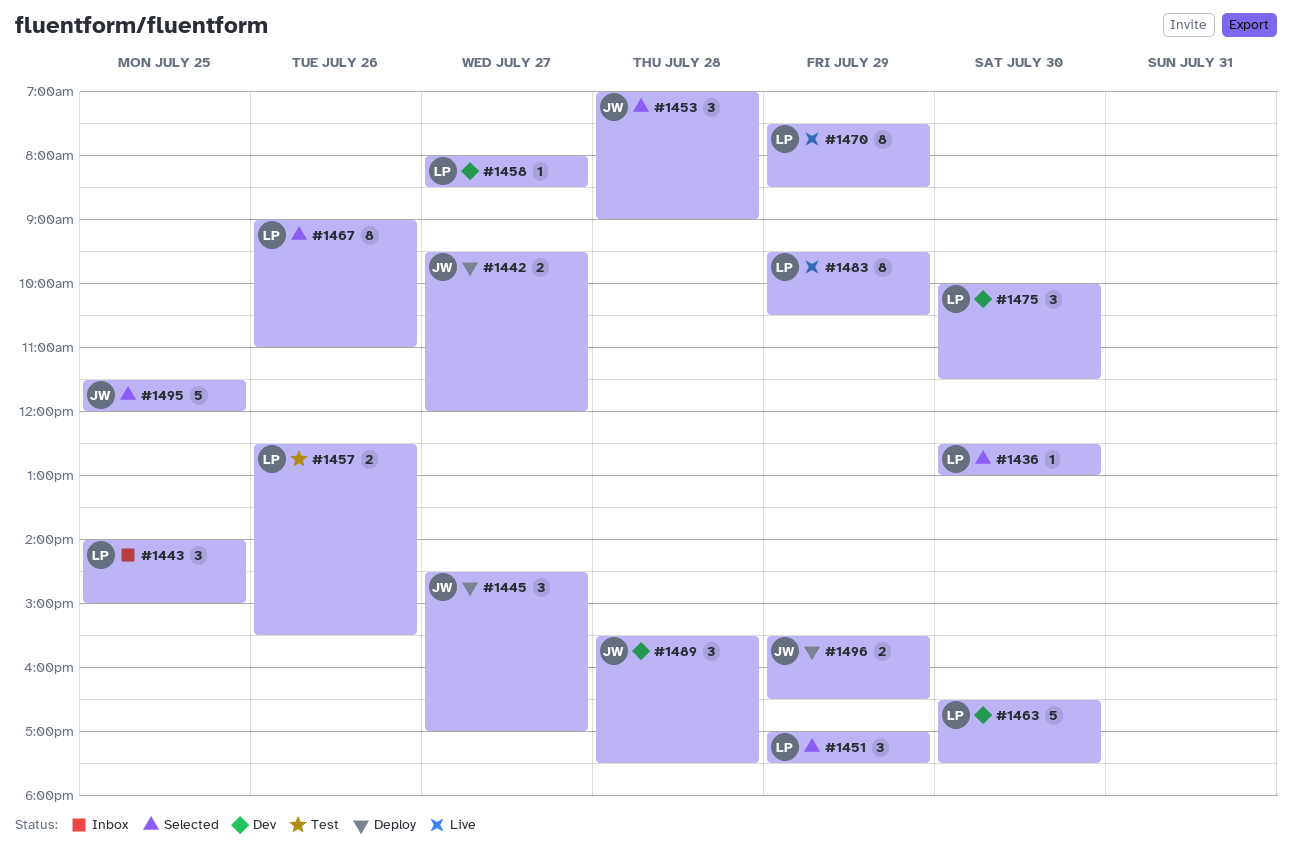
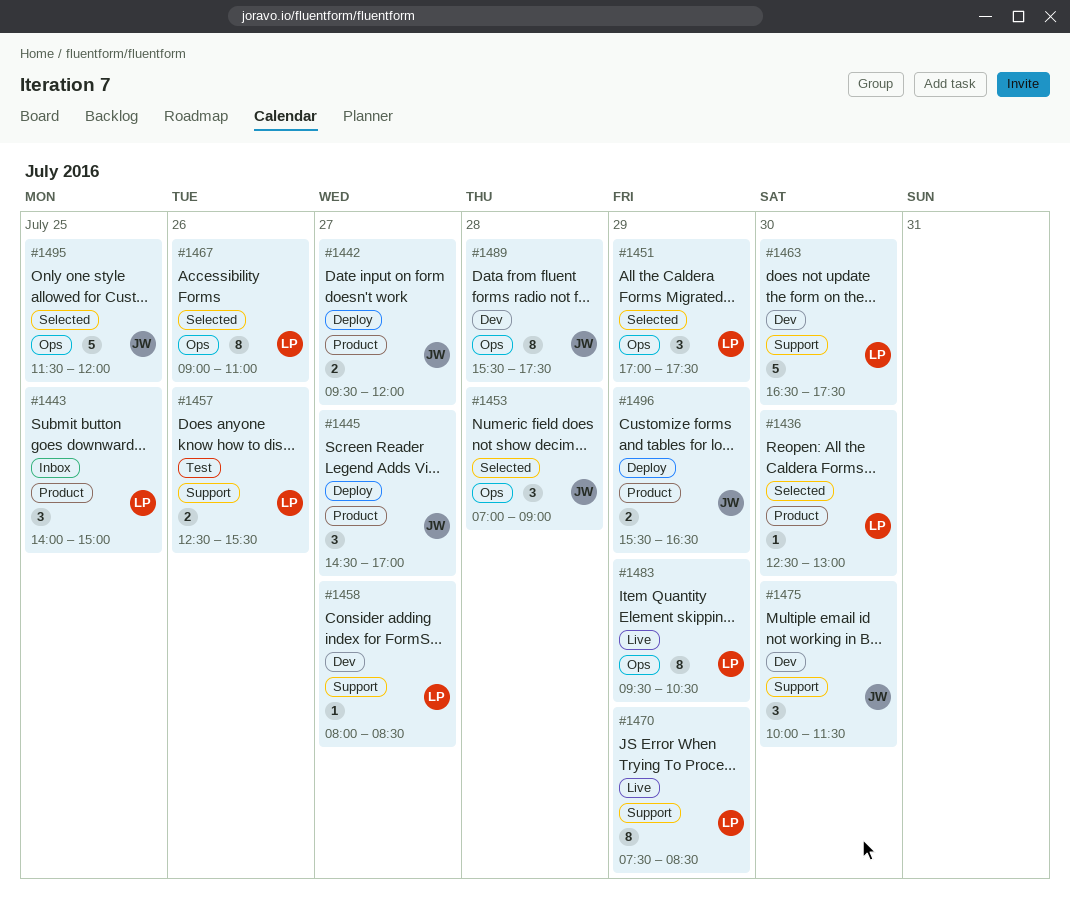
#1475, owner: LP -> JW
#1489, estimate: 3 -> 8

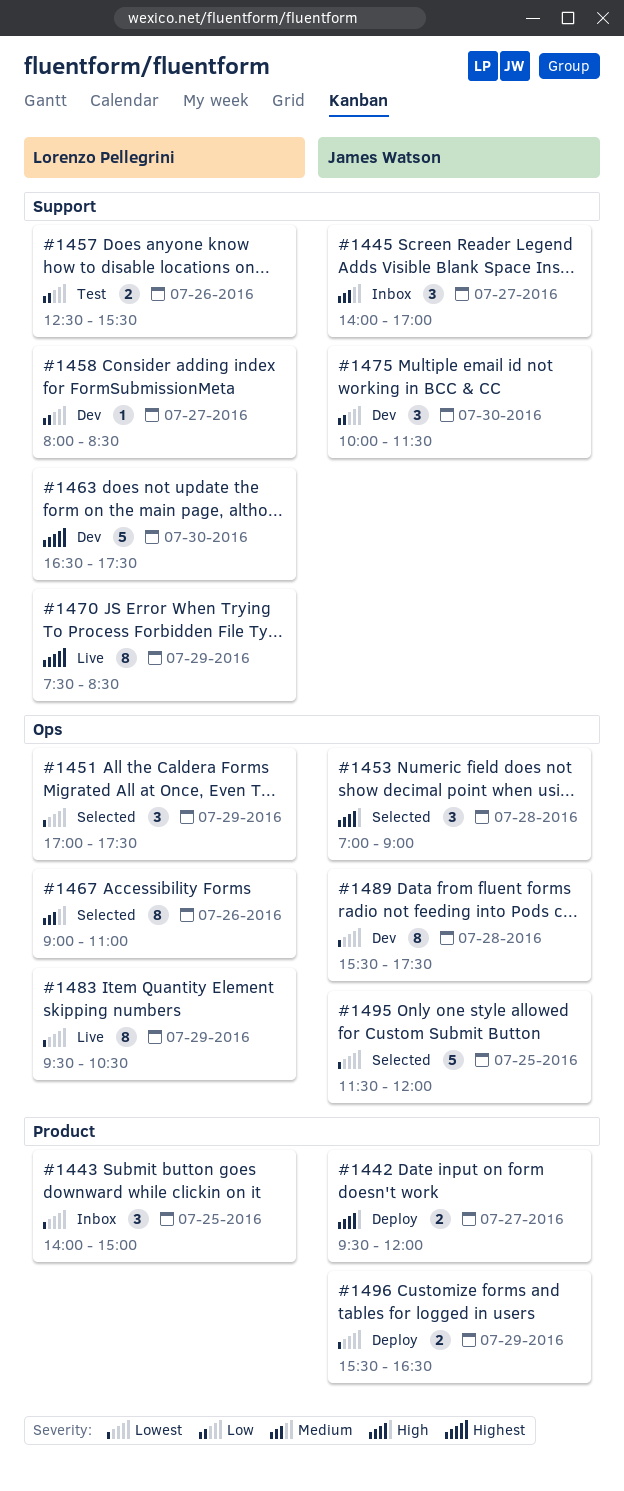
#1436: present -> none
#1445, status: Deploy -> Inbox
#1445, label: Product -> Support
#1445, begins: 14:30 -> 14:00

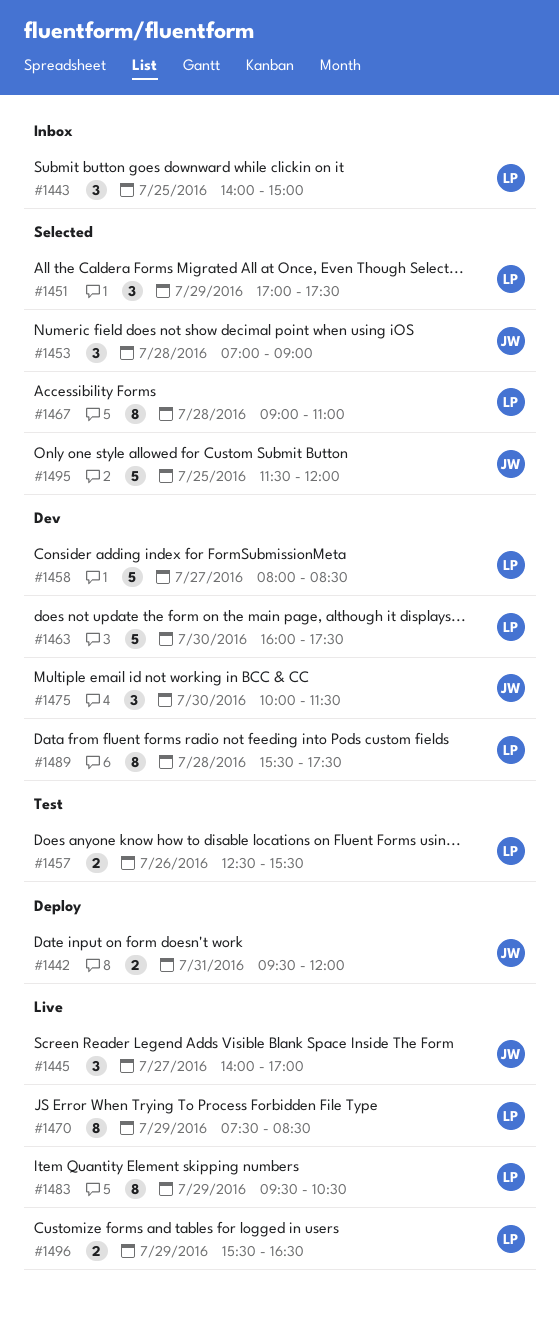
#1442, day: Jul 27 -> Jul 31
#1445, status: Inbox -> Live
#1458, estimate: 1 -> 5
#1463, begins: 16:30 -> 16:00
#1467, day: Jul 26 -> Jul 28
#1489, owner: James Watson -> Lorenzo Pellegrini
#1496, status: Deploy -> Live
#1496, owner: James Watson -> Lorenzo Pellegrini

